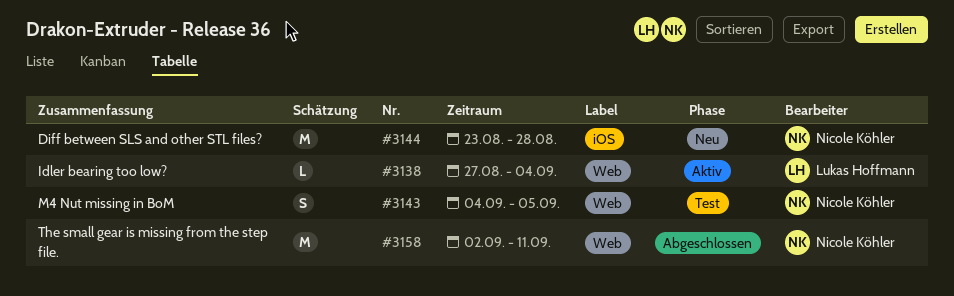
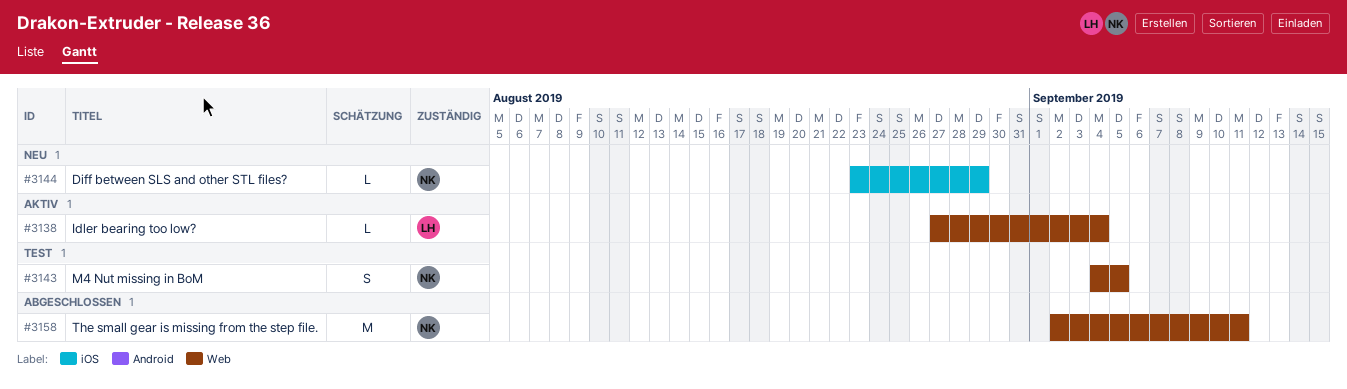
#3144, estimate: M -> L
#3144, due: Aug 28 -> Aug 29

